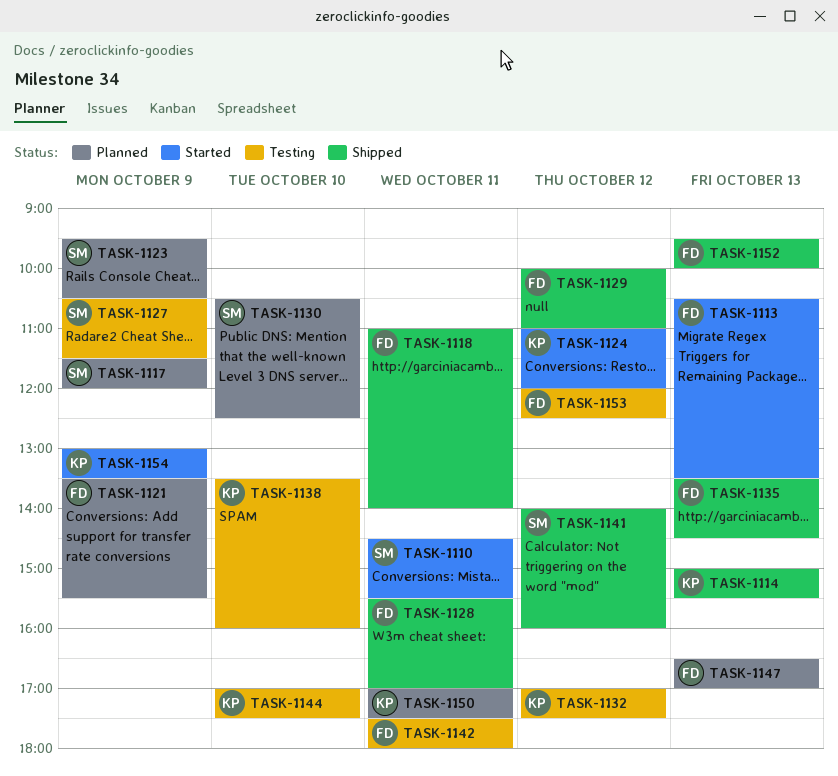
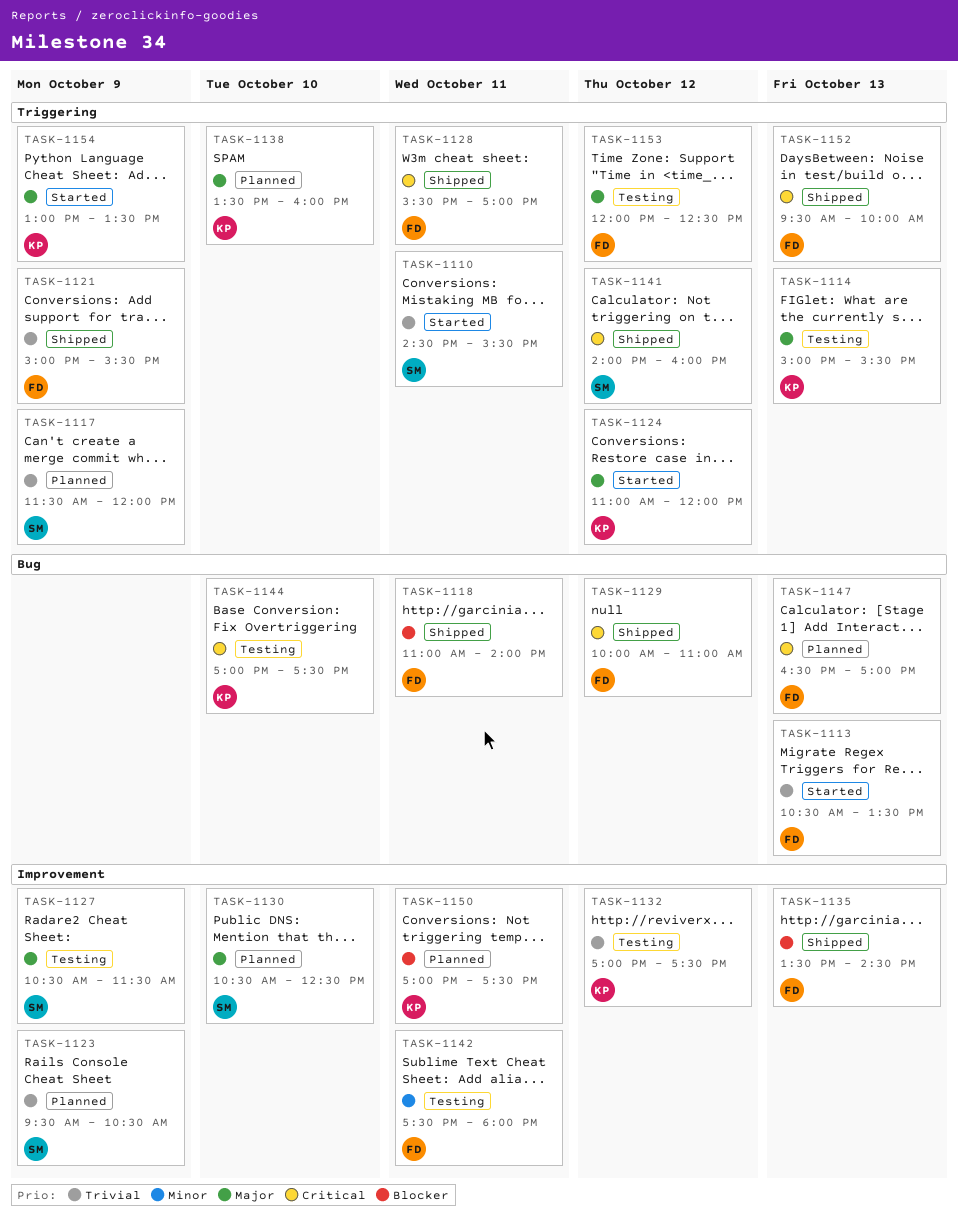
TASK-1114, status: Shipped -> Testing
TASK-1121, status: Planned -> Shipped
TASK-1121, begins: 13:30 -> 15:00
TASK-1138, status: Testing -> Planned

